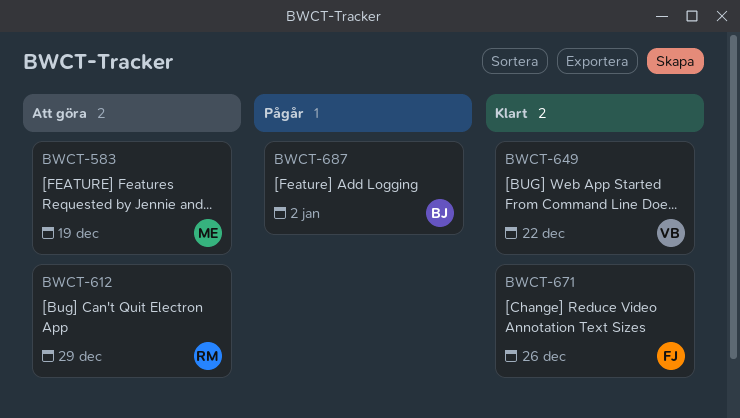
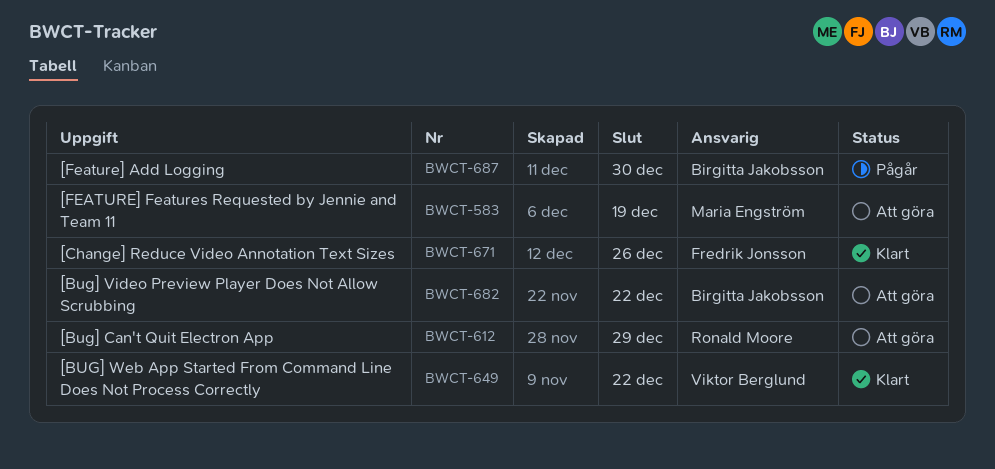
BWCT-682: none -> present
BWCT-687, due: Jan 2 -> Dec 30

